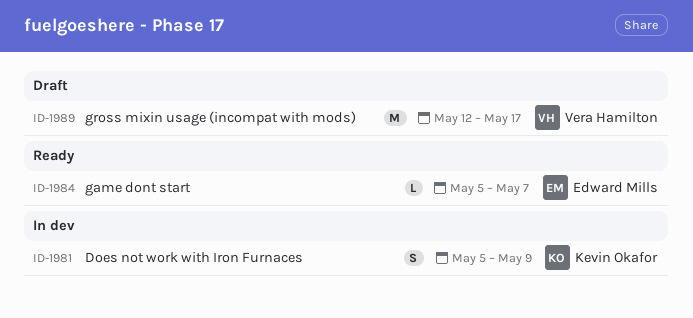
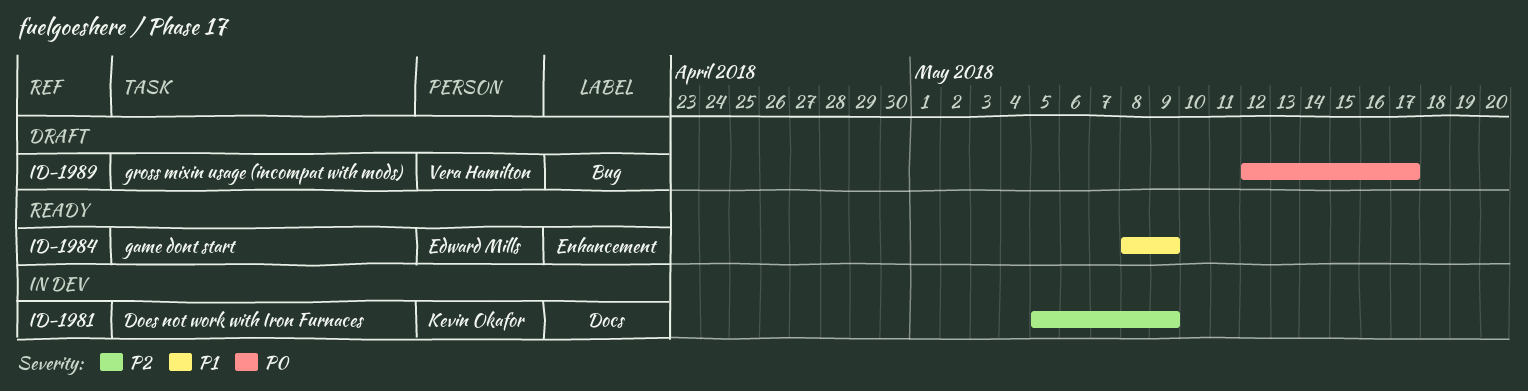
ID-1984, start: May 5 -> May 8
ID-1984, due: May 7 -> May 9

